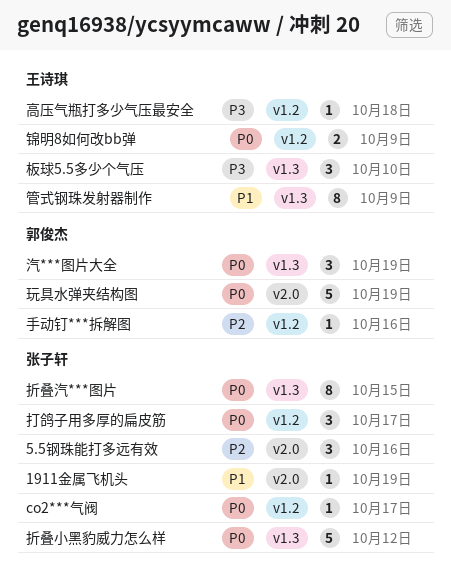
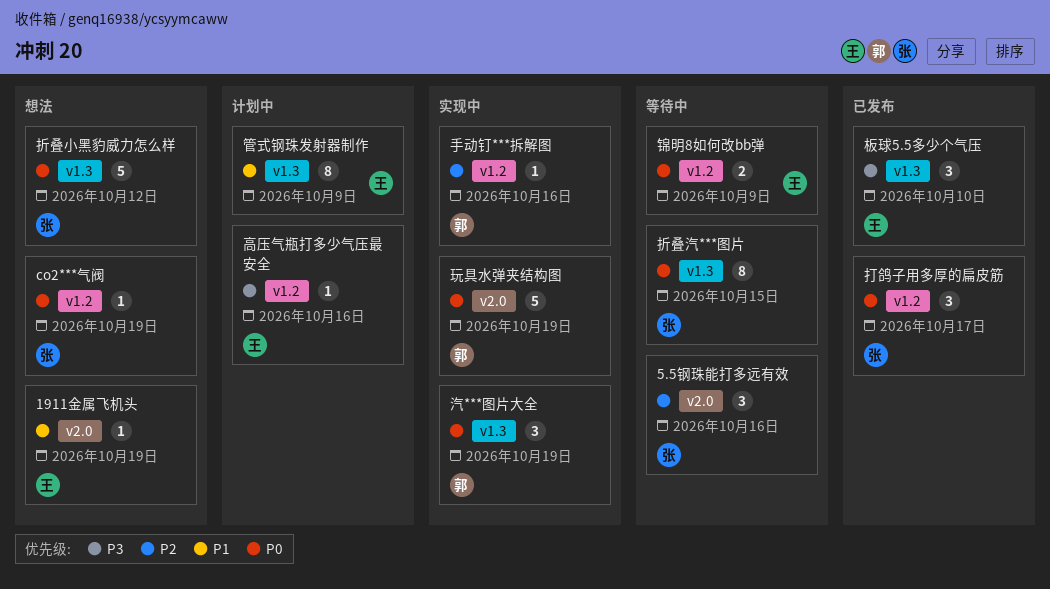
1911金属飞机头, owner: 张子轩 -> 王诗琪
co2***气阀, due: Oct 17 -> Oct 19
高压气瓶打多少气压最安全, due: Oct 18 -> Oct 16

